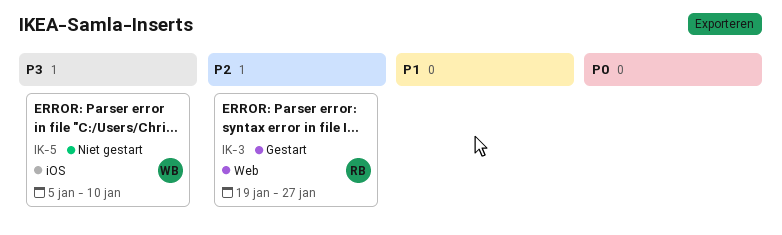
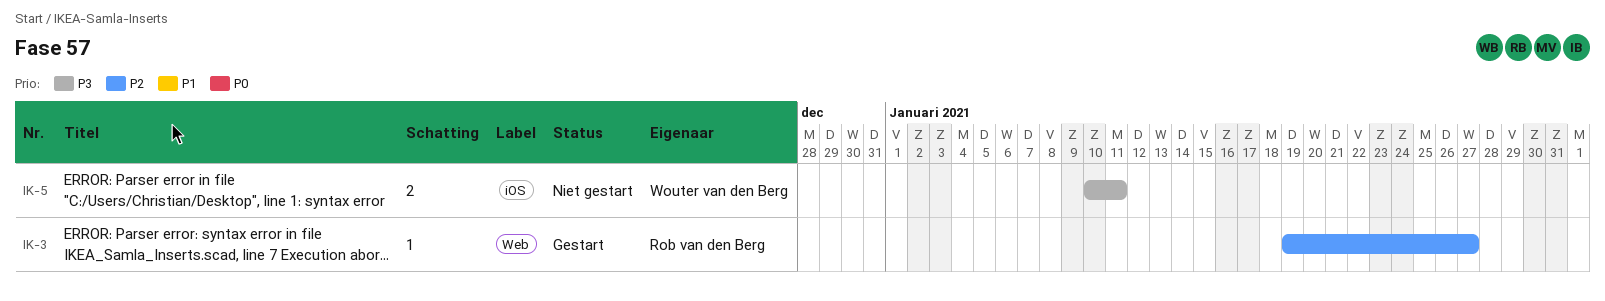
IK-5, start: Jan 5 -> Jan 10
IK-5, due: Jan 10 -> Jan 11

